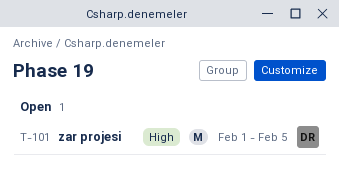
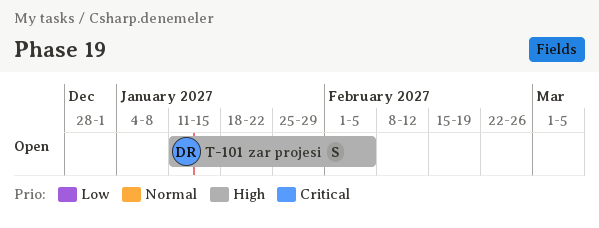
T-101, estimate: M -> S
T-101, start: Feb 1 -> Jan 11

